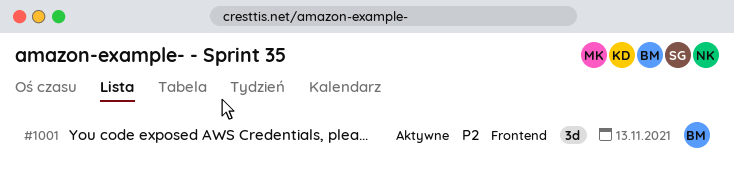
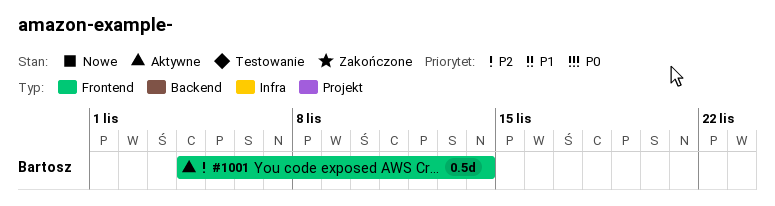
#1001, estimate: 3d -> 0.5d
#1001, due: Nov 13 -> Nov 14

